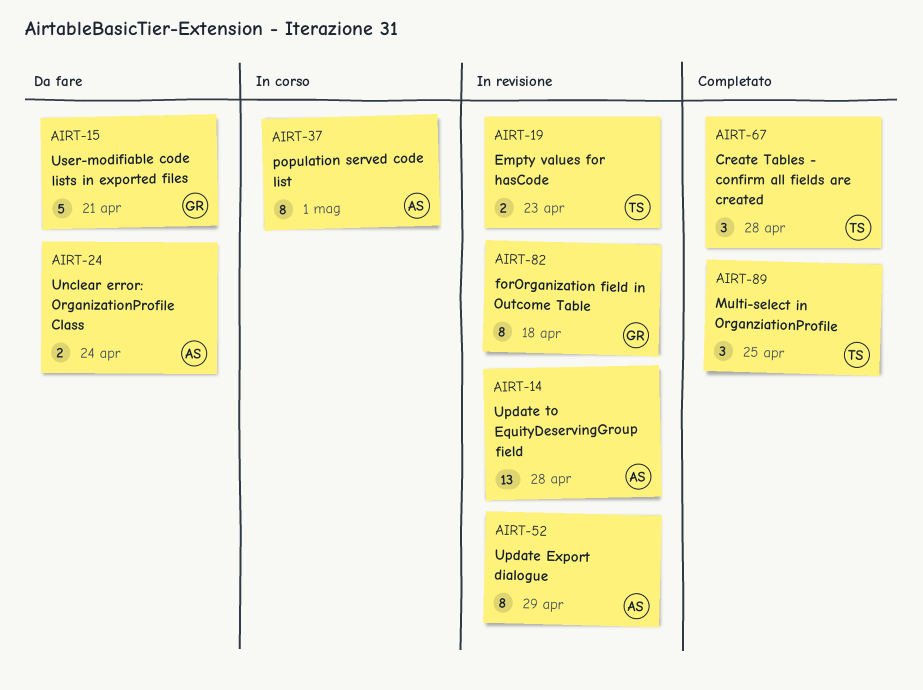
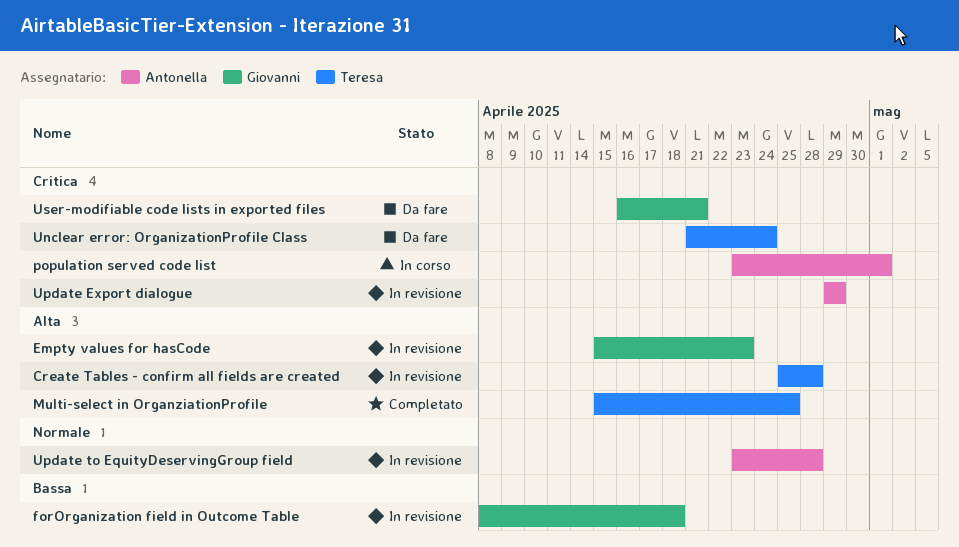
Create Tables - confirm all fields are created, status: Completato -> In revisione
Empty values for hasCode, owner: Teresa -> Giovanni
Unclear error: OrganizationProfile Class, owner: Antonella -> Teresa

